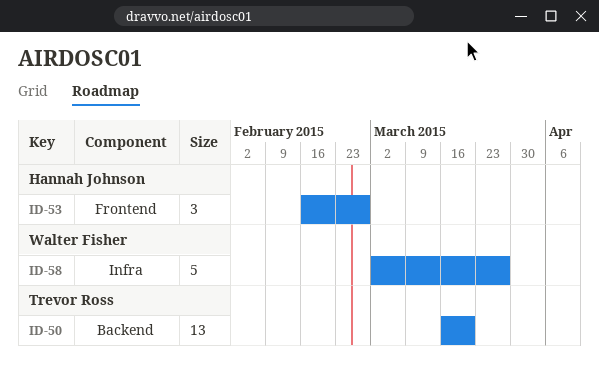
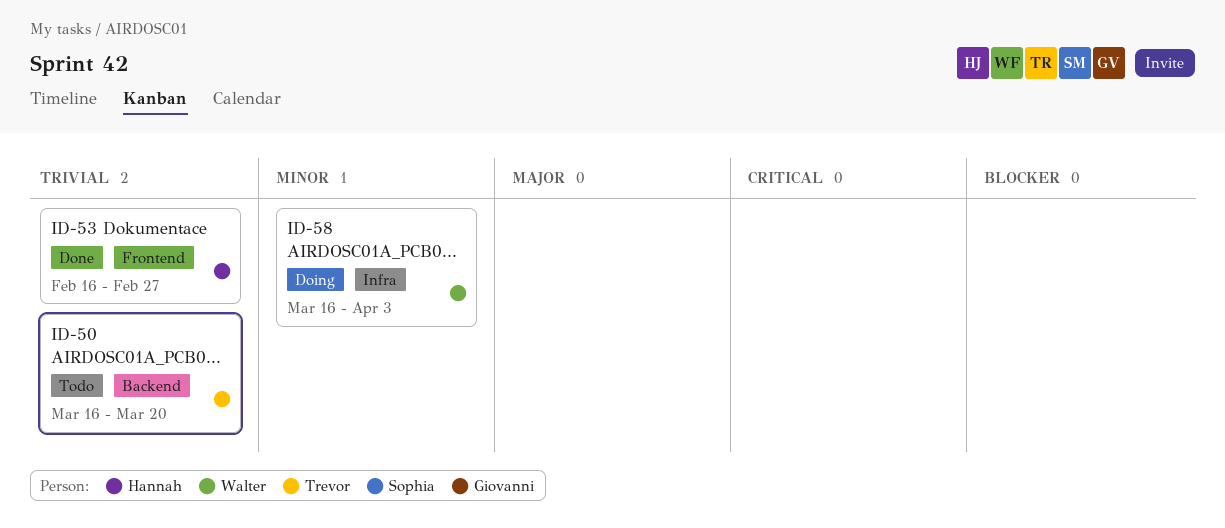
ID-58, start: Mar 2 -> Mar 16
ID-58, due: Mar 27 -> Apr 3

